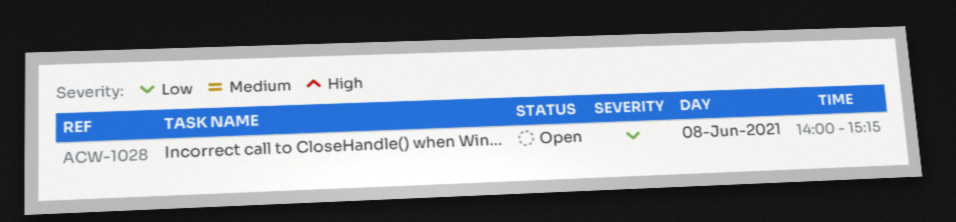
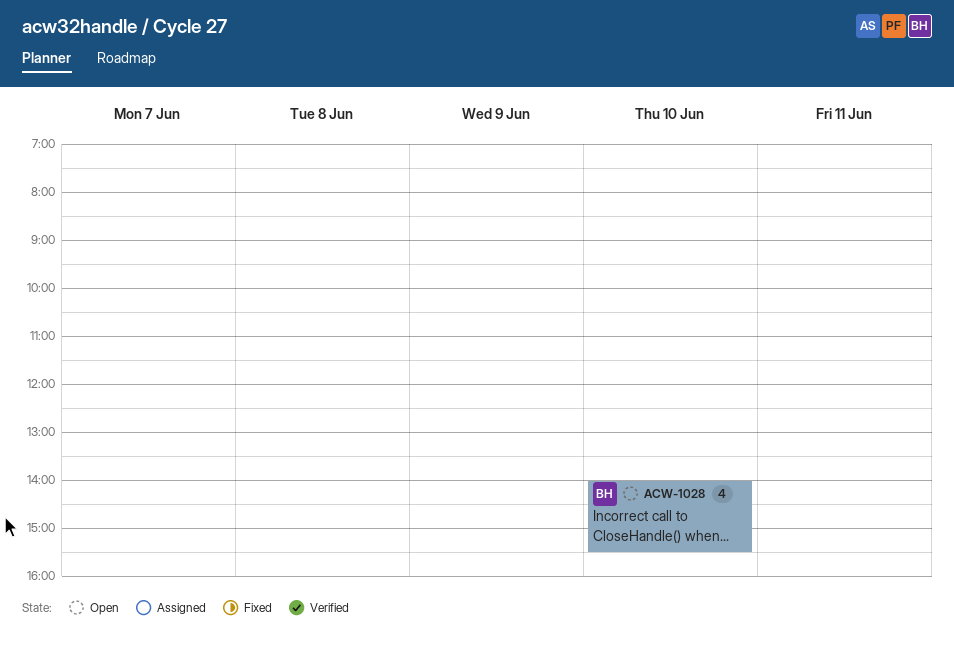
ACW-1028, day: Jun 8 -> Jun 10
ACW-1028, ends: 15:15 -> 15:30

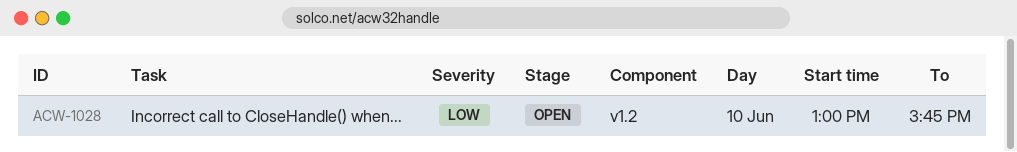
ACW-1028, begins: 14:00 -> 13:00
ACW-1028, ends: 15:30 -> 15:45

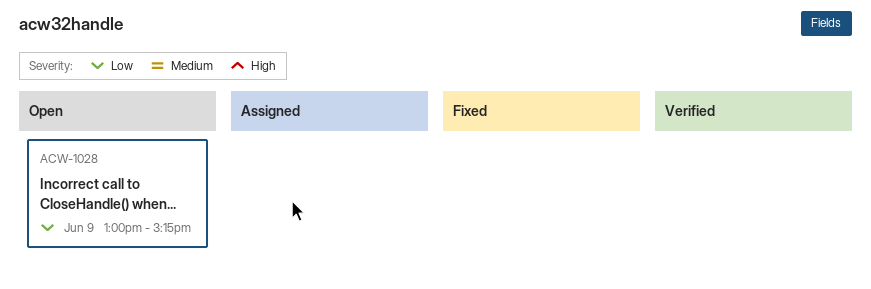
ACW-1028, day: Jun 10 -> Jun 9
ACW-1028, ends: 15:45 -> 15:15

